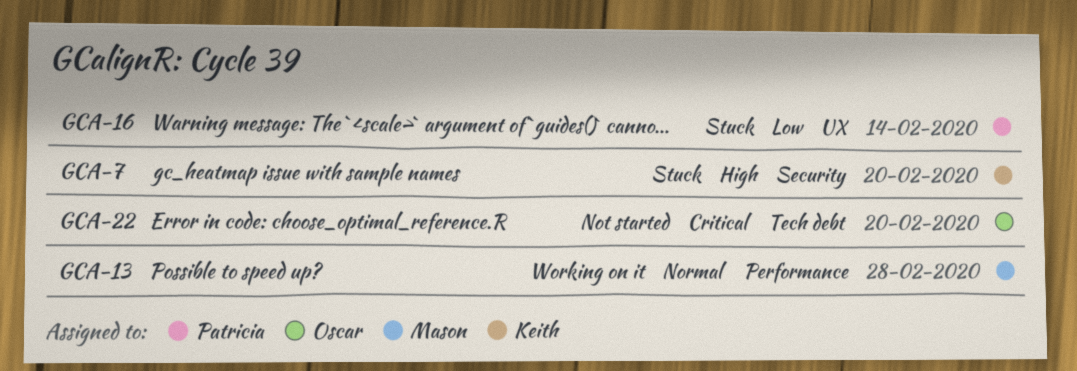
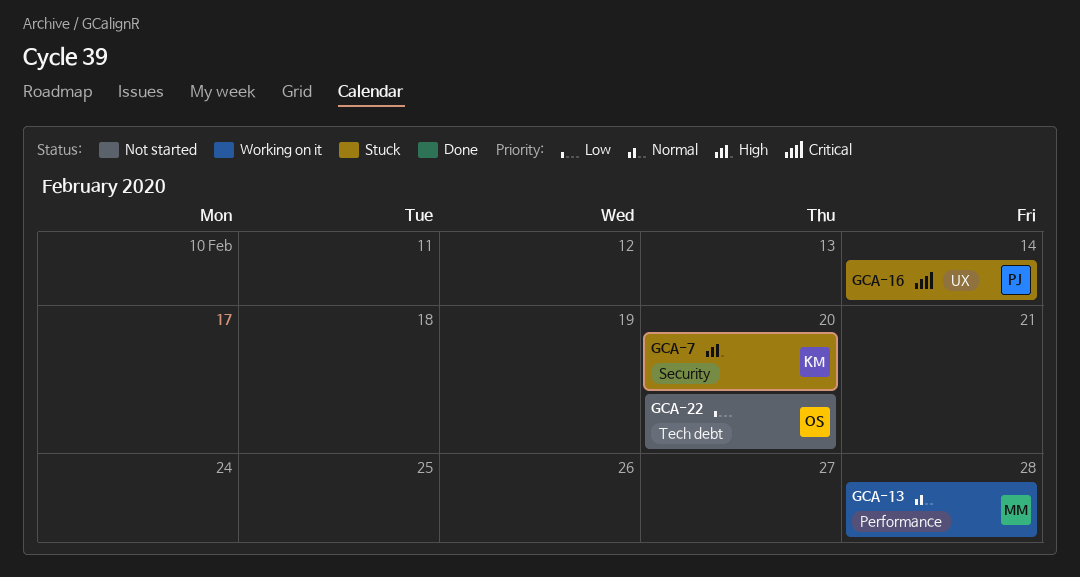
GCA-16, priority: Low -> Critical
GCA-22, priority: Critical -> Low

